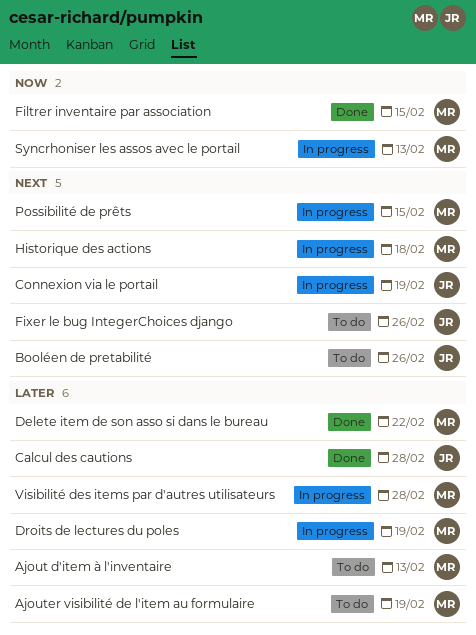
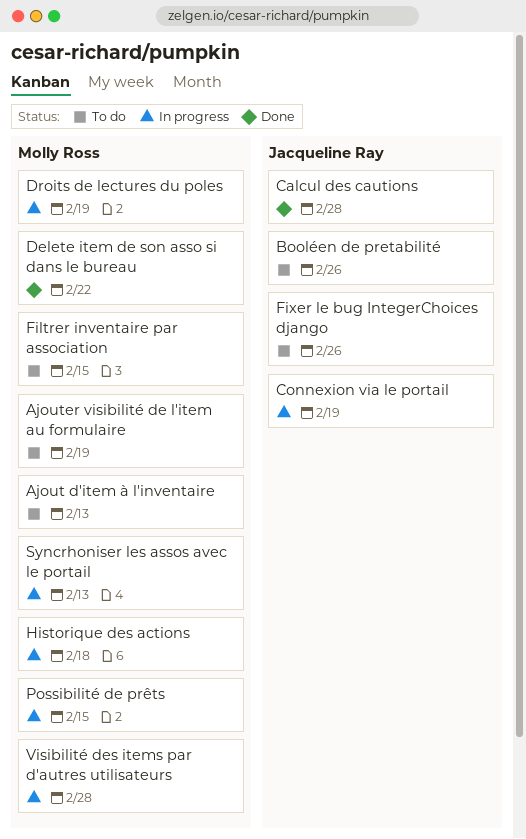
Filtrer inventaire par association, status: Done -> To do

